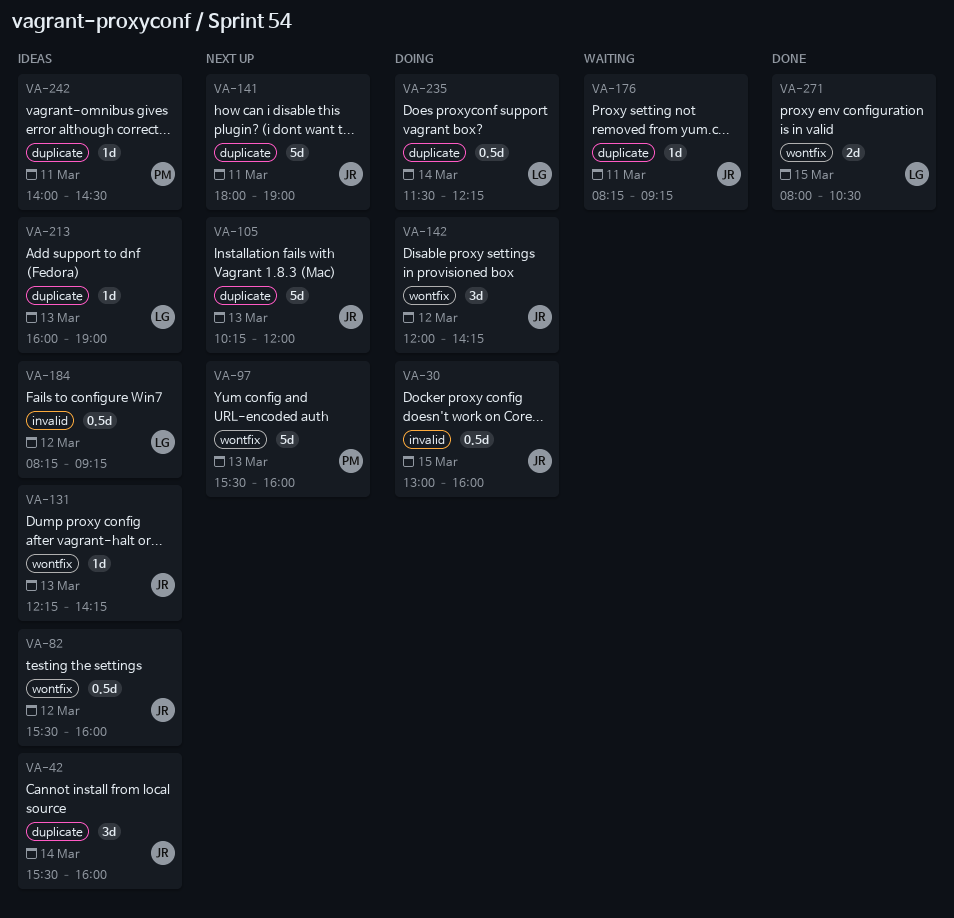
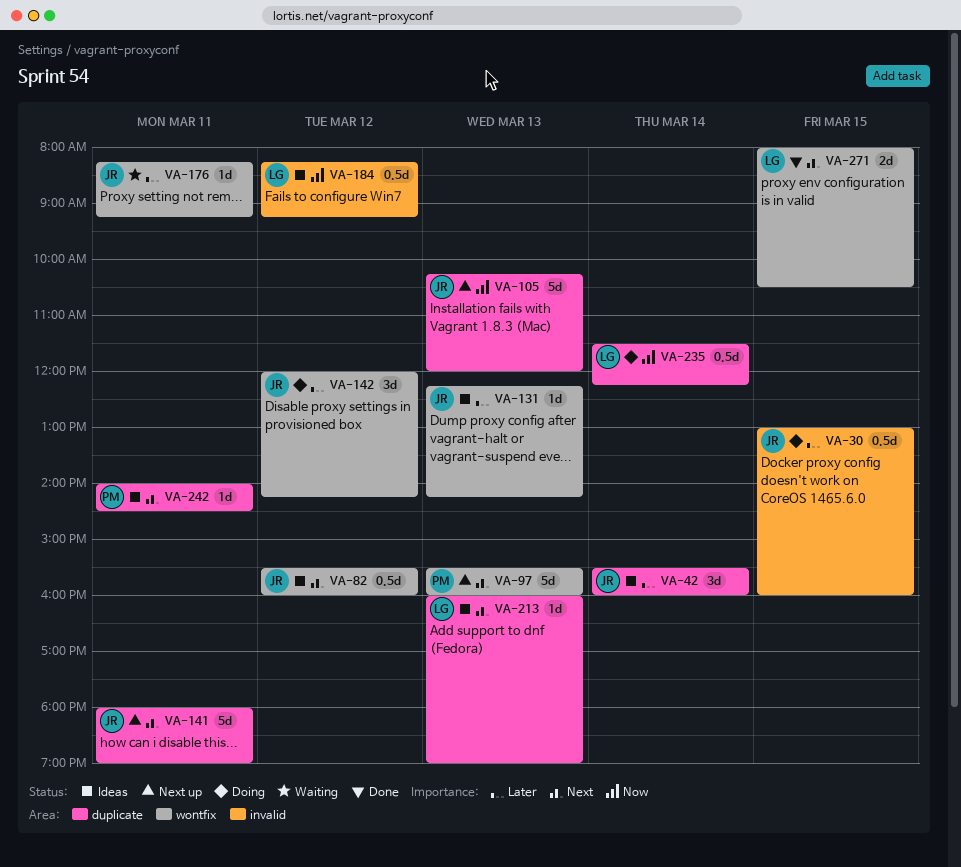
VA-176, label: duplicate -> wontfix

